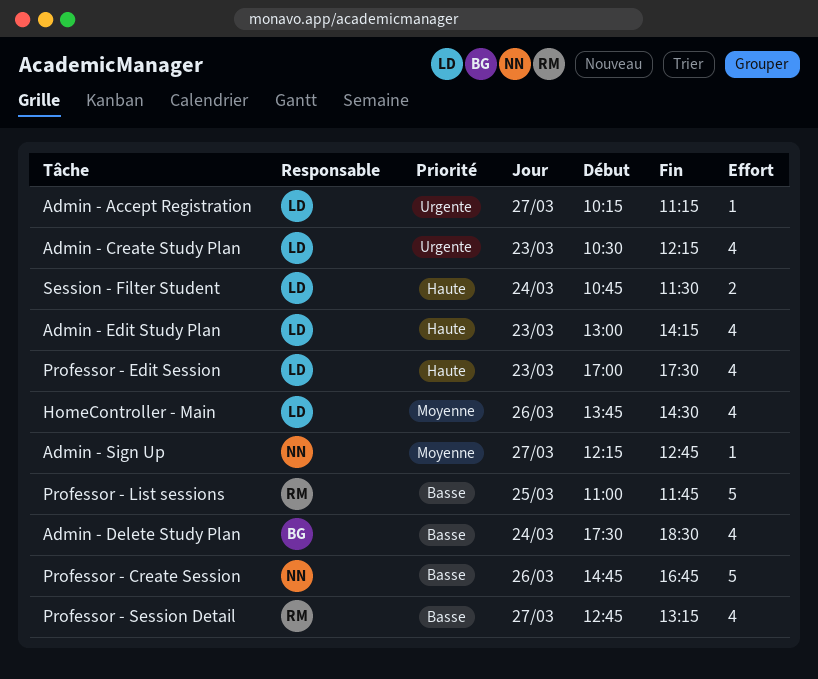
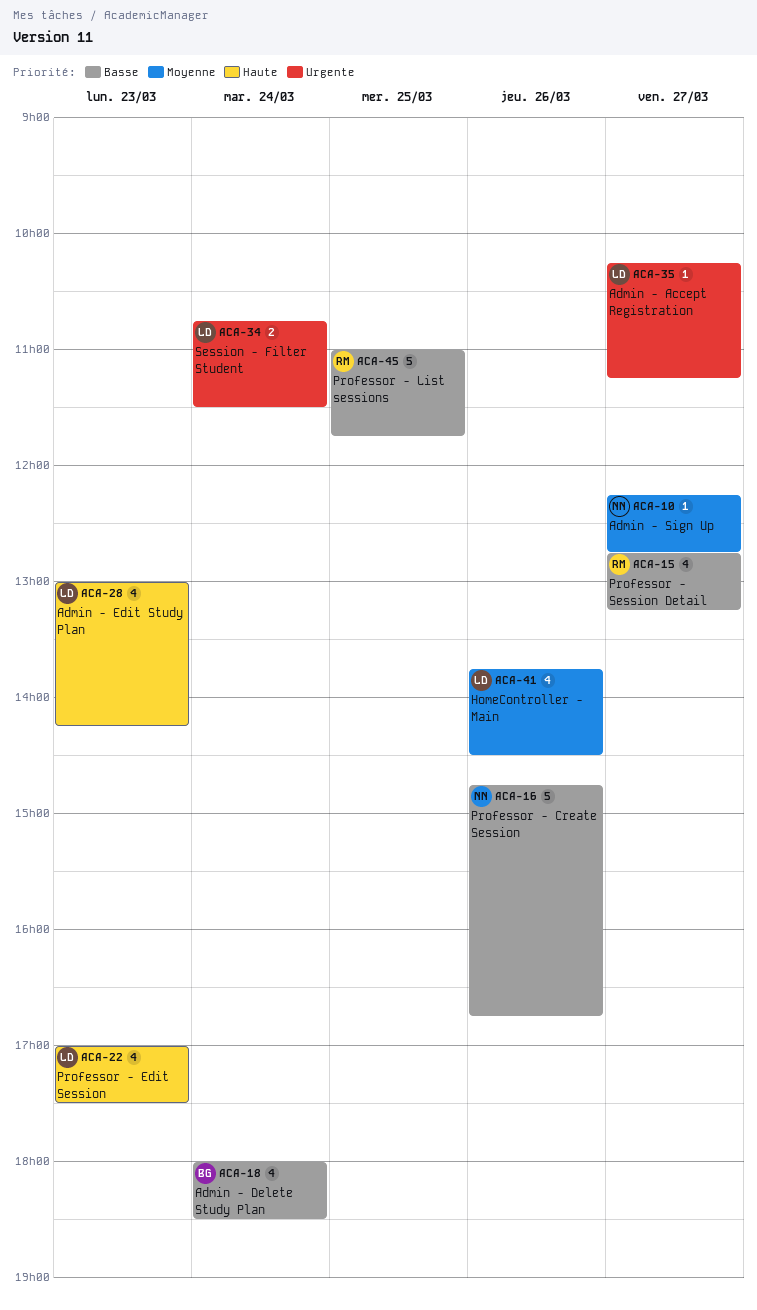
Admin - Create Study Plan: present -> none
Admin - Delete Study Plan, begins: 17:30 -> 18:00
Session - Filter Student, priority: Haute -> Urgente

